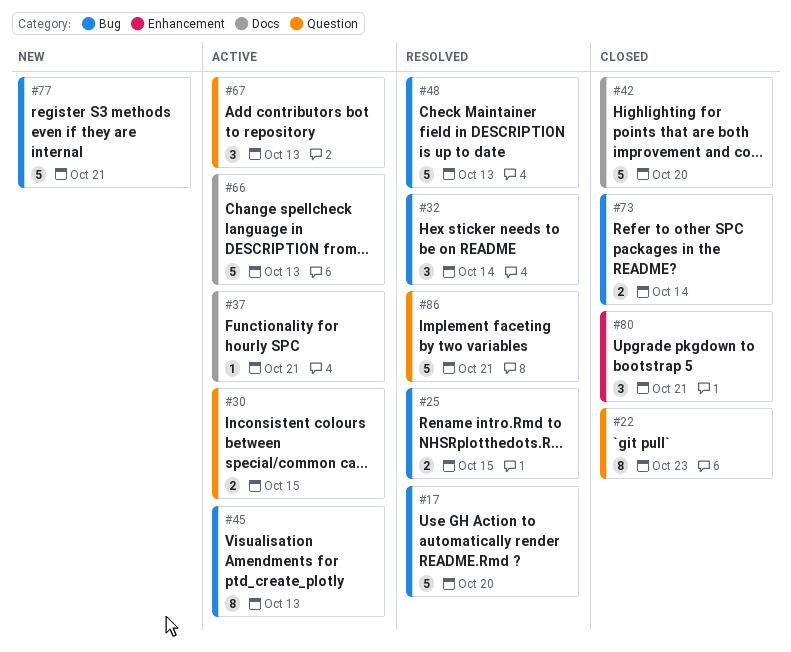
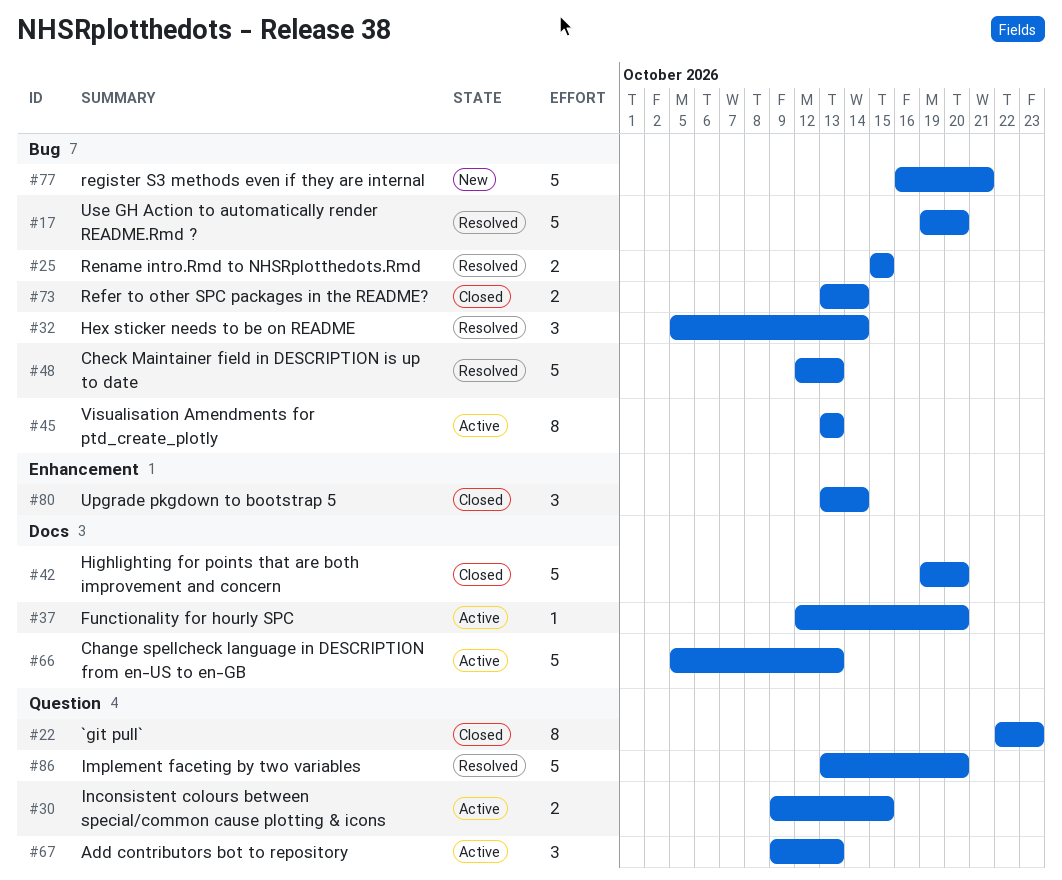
#37, due: Oct 21 -> Oct 20
#80, due: Oct 21 -> Oct 14
#86, due: Oct 21 -> Oct 20

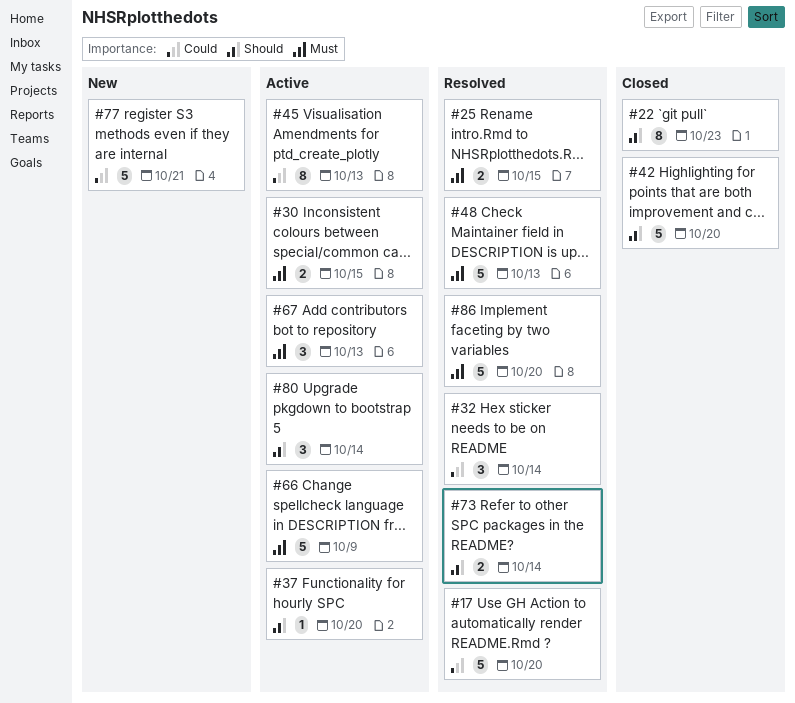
#66, due: Oct 13 -> Oct 9
#73, status: Closed -> Resolved
#80, status: Closed -> Active

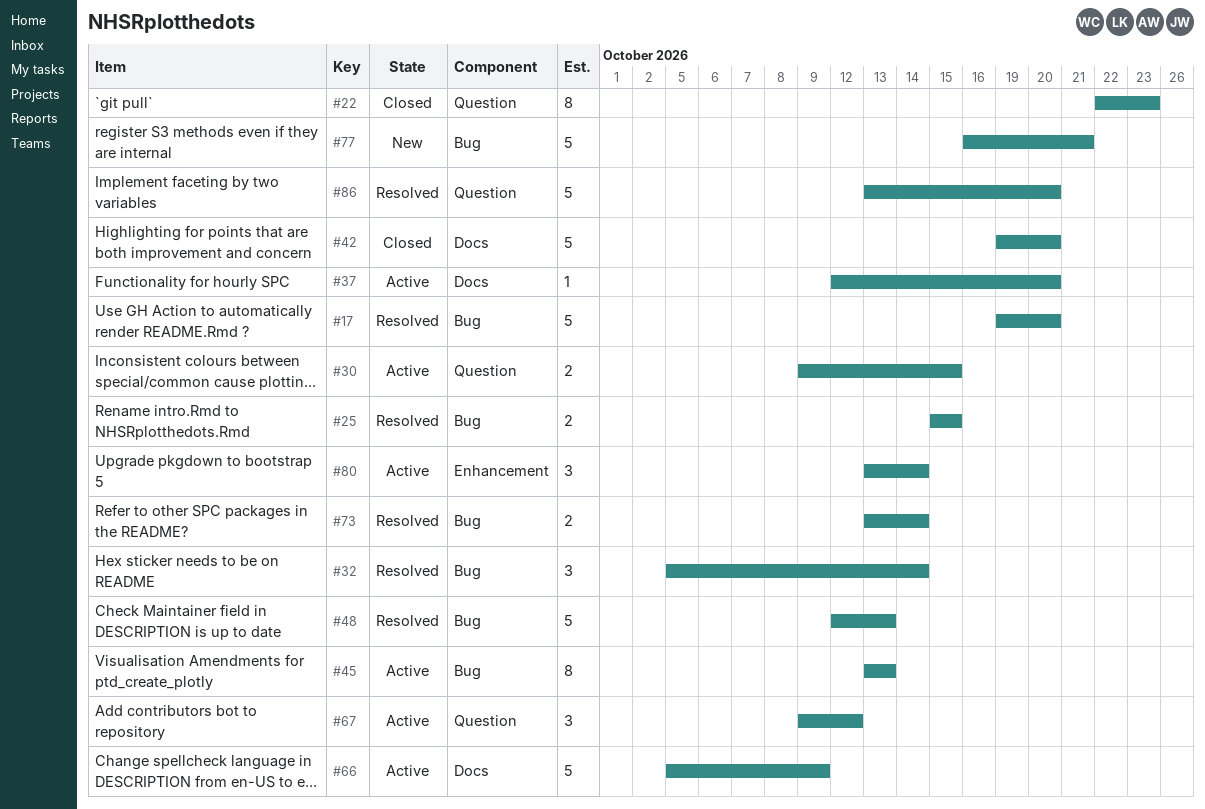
#67, due: Oct 13 -> Oct 12

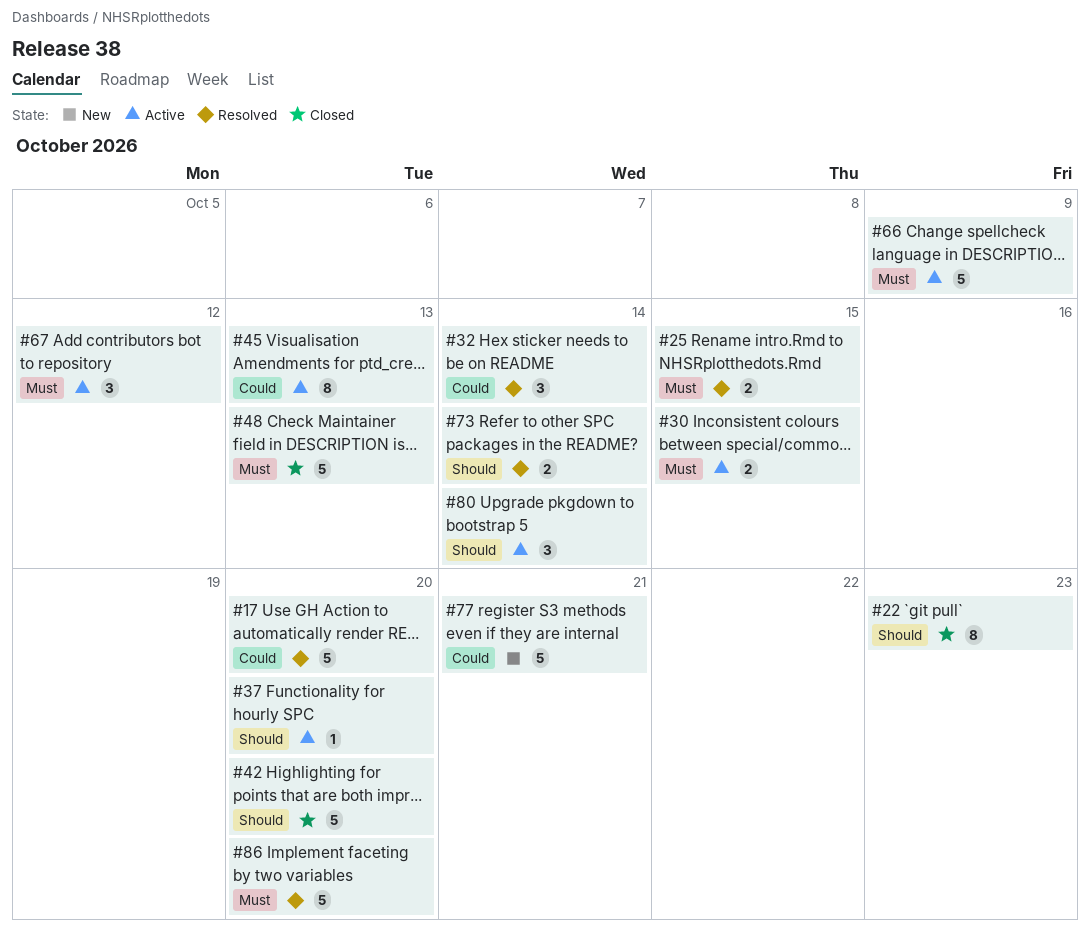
#48, status: Resolved -> Closed

